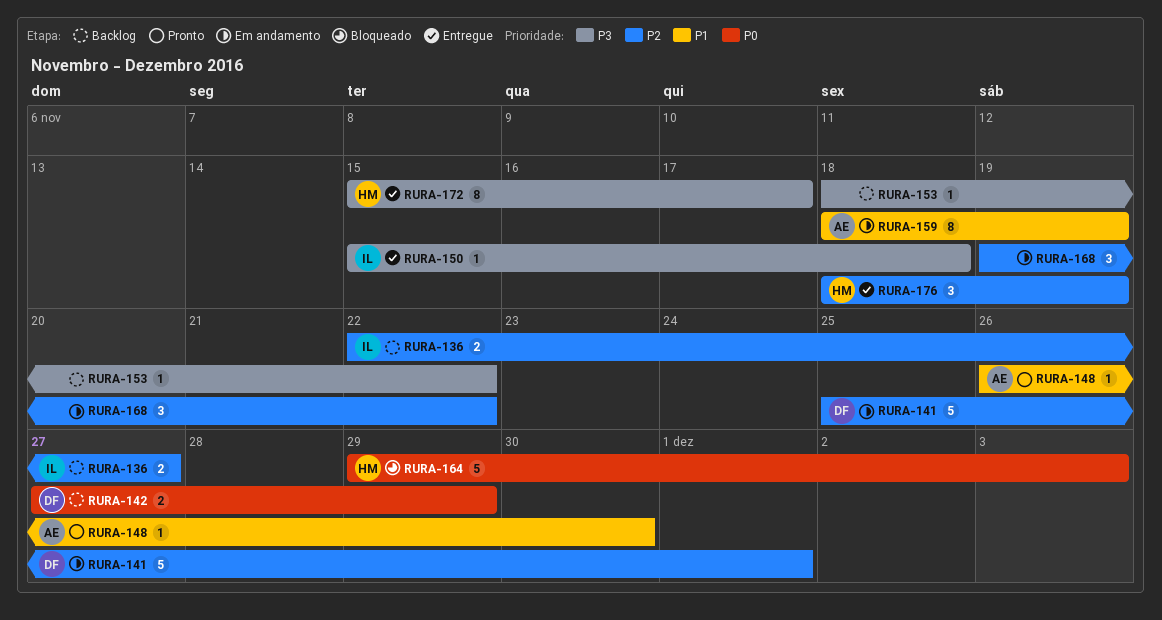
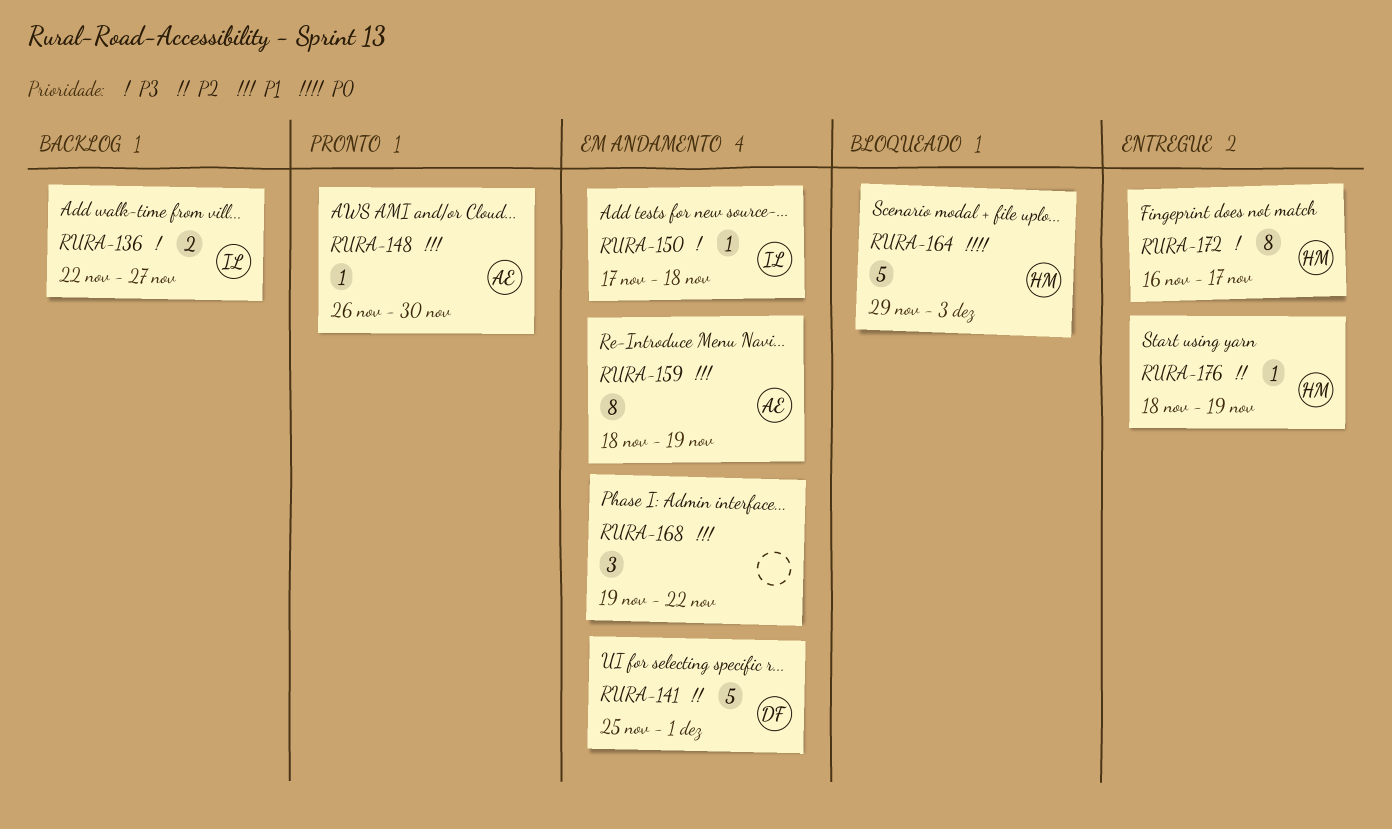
RURA-136, priority: P2 -> P3
RURA-142: present -> none
RURA-150, status: Entregue -> Em andamento
RURA-150, start: Nov 15 -> Nov 17
RURA-153: present -> none
RURA-168, priority: P2 -> P1
RURA-172, start: Nov 15 -> Nov 16
RURA-176, estimate: 3 -> 1

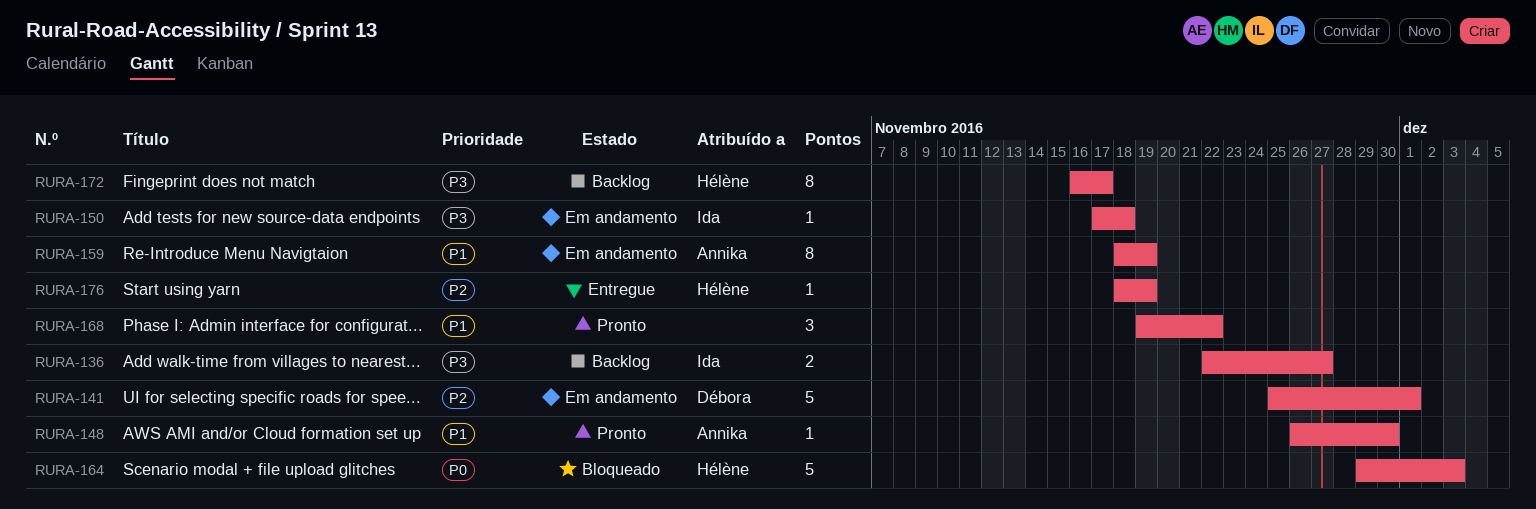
RURA-168, status: Em andamento -> Pronto
RURA-172, status: Entregue -> Backlog

